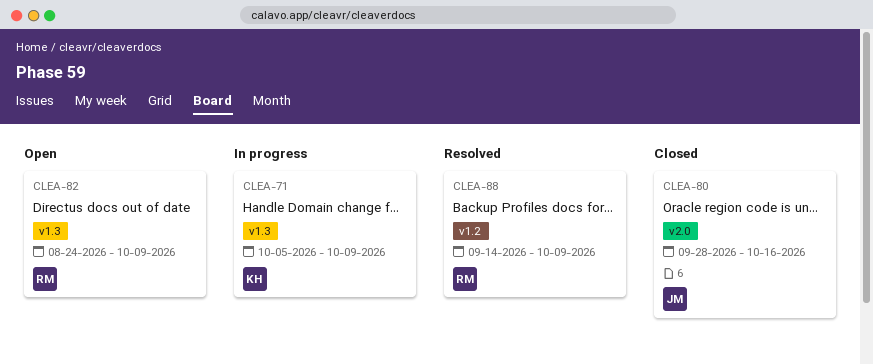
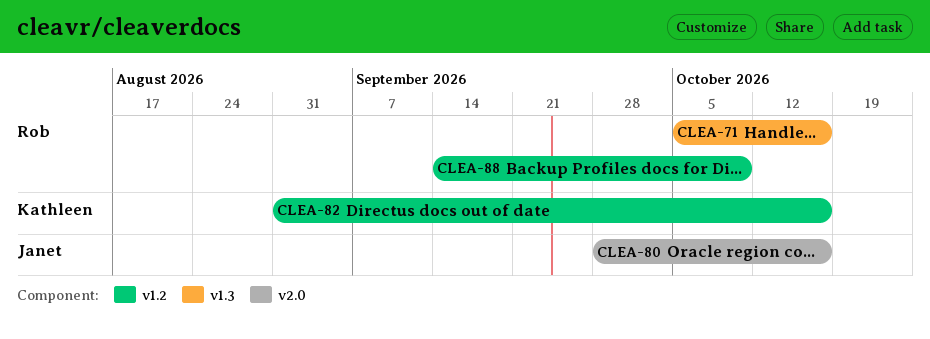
CLEA-71, owner: Kathleen -> Rob
CLEA-71, due: Oct 9 -> Oct 16
CLEA-82, owner: Rob -> Kathleen
CLEA-82, label: v1.3 -> v1.2
CLEA-82, start: Aug 24 -> Aug 31
CLEA-82, due: Oct 9 -> Oct 16

